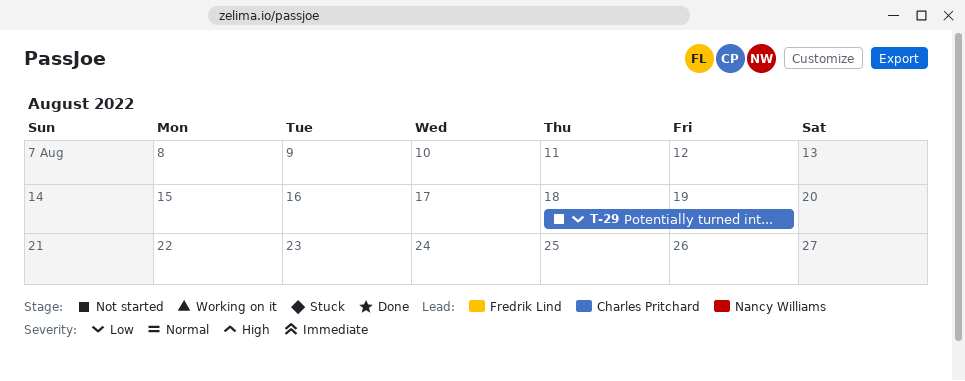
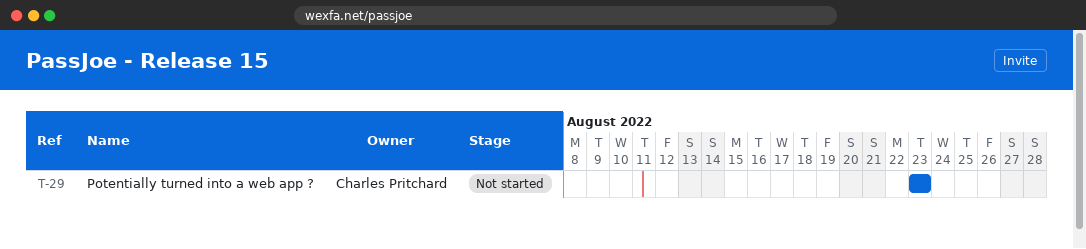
T-29, start: Aug 18 -> Aug 23
T-29, due: Aug 19 -> Aug 23

